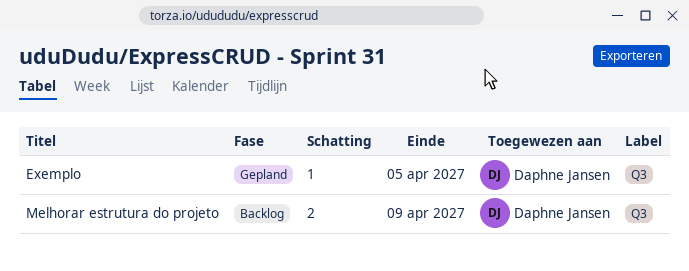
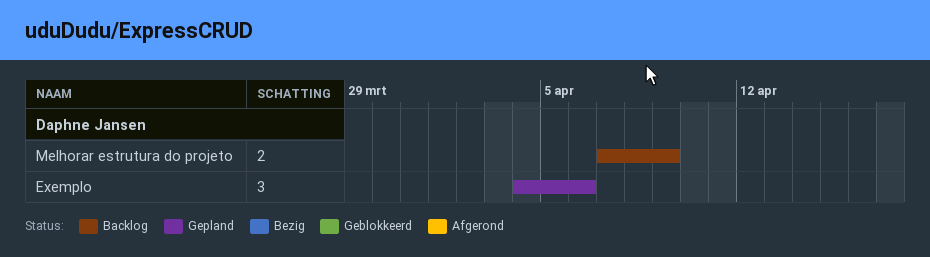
Exemplo, estimate: 1 -> 3
Exemplo, due: Apr 5 -> Apr 6

